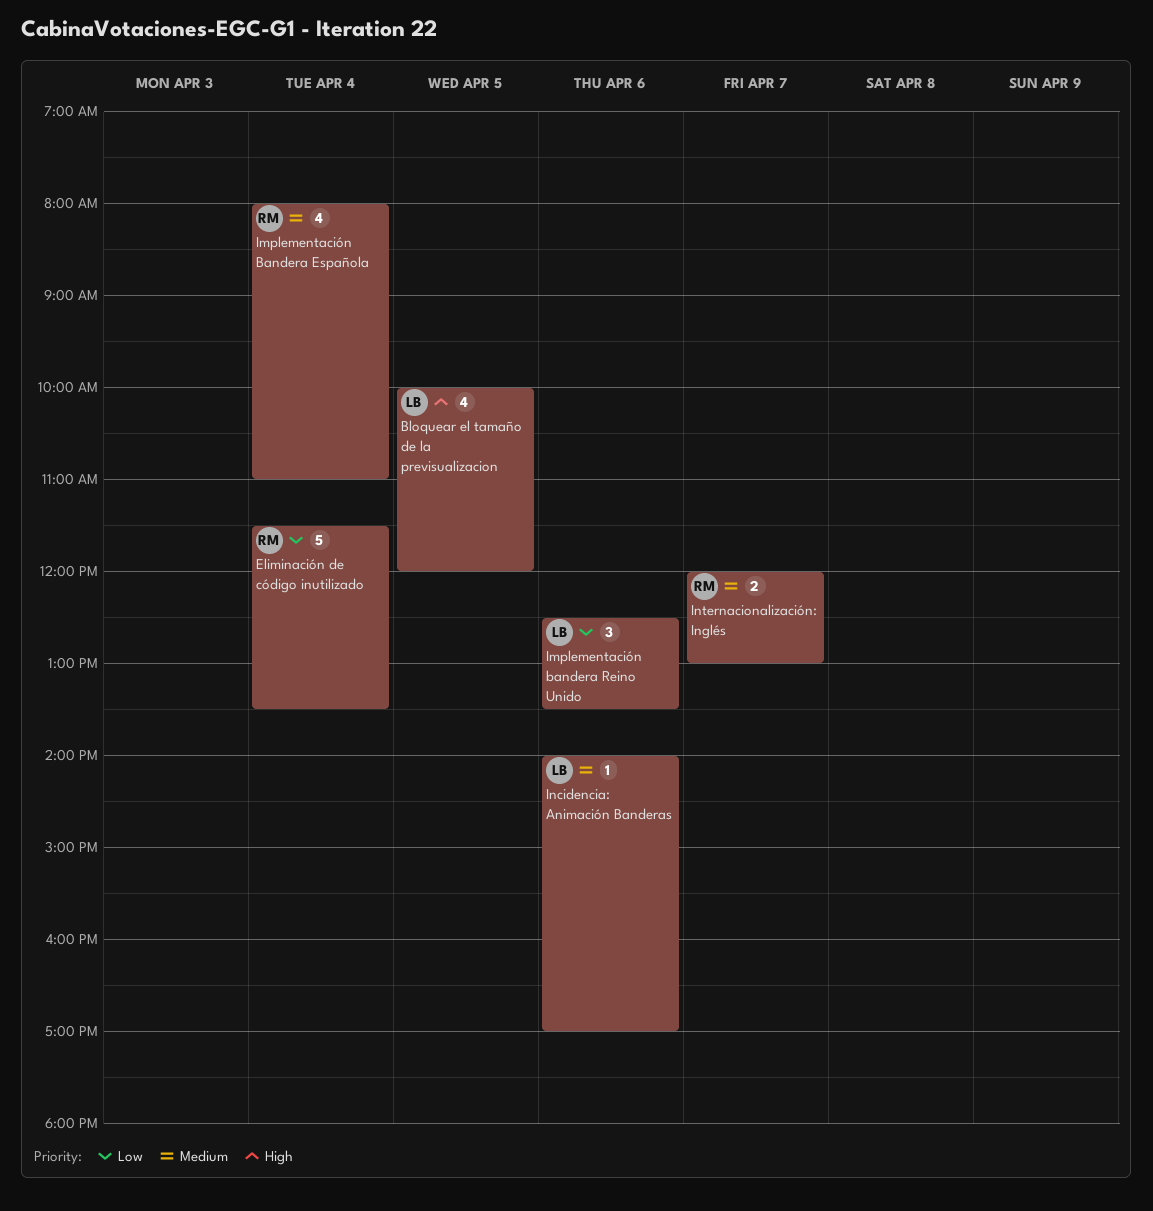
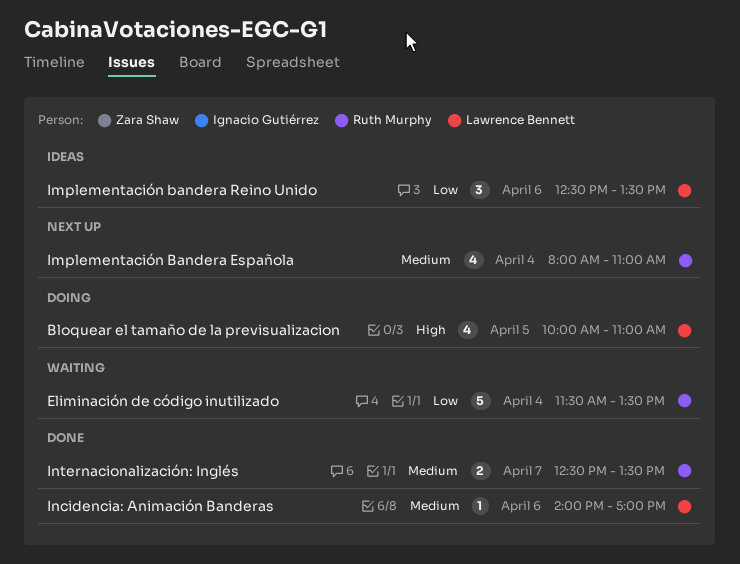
Bloquear el tamaño de la previsualizacion, ends: 12:00 -> 11:00
Internacionalización: Inglés, begins: 12:00 -> 12:30
Internacionalización: Inglés, ends: 13:00 -> 13:30

